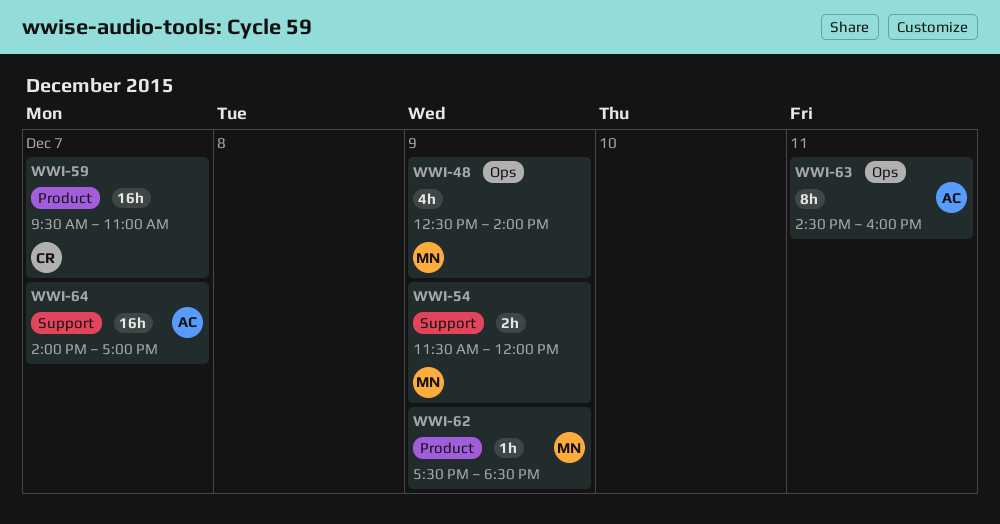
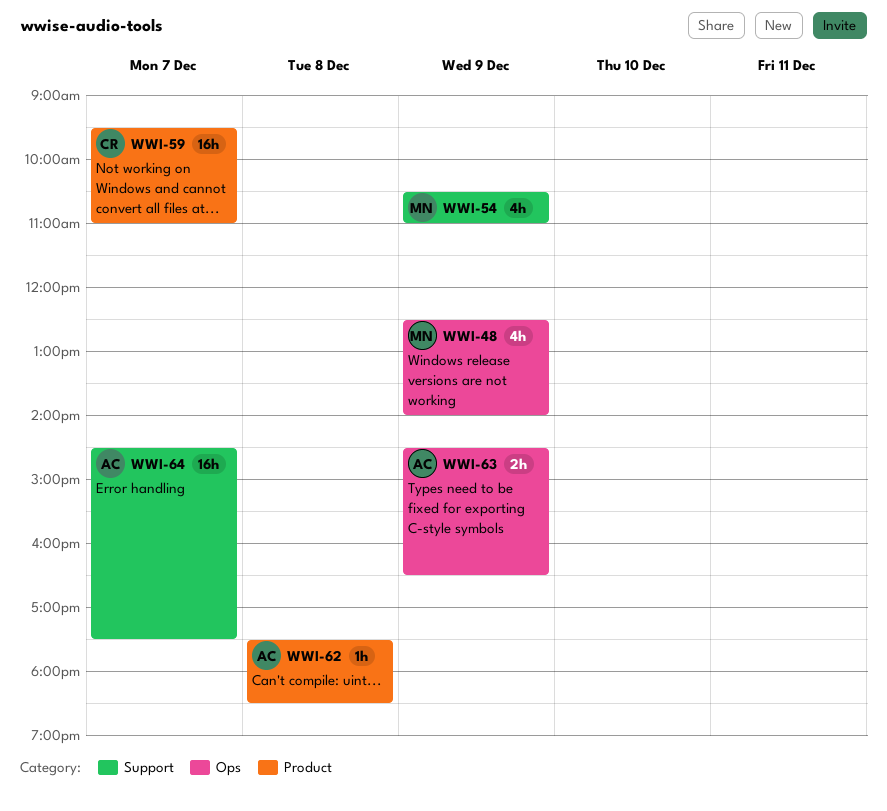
WWI-54, estimate: 2h -> 4h
WWI-54, begins: 11:30 -> 10:30
WWI-54, ends: 12:00 -> 11:00
WWI-62, owner: MN -> AC
WWI-62, day: Dec 9 -> Dec 8
WWI-63, estimate: 8h -> 2h
WWI-63, day: Dec 11 -> Dec 9
WWI-63, ends: 16:00 -> 16:30
WWI-64, begins: 14:00 -> 14:30
WWI-64, ends: 17:00 -> 17:30

